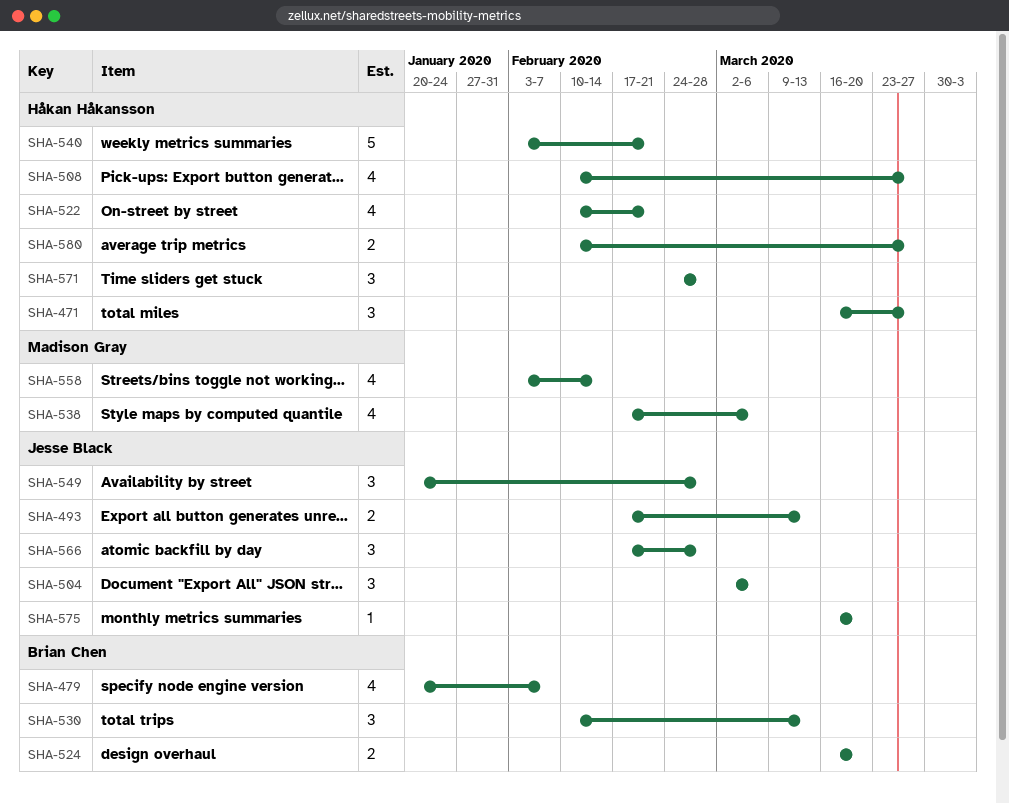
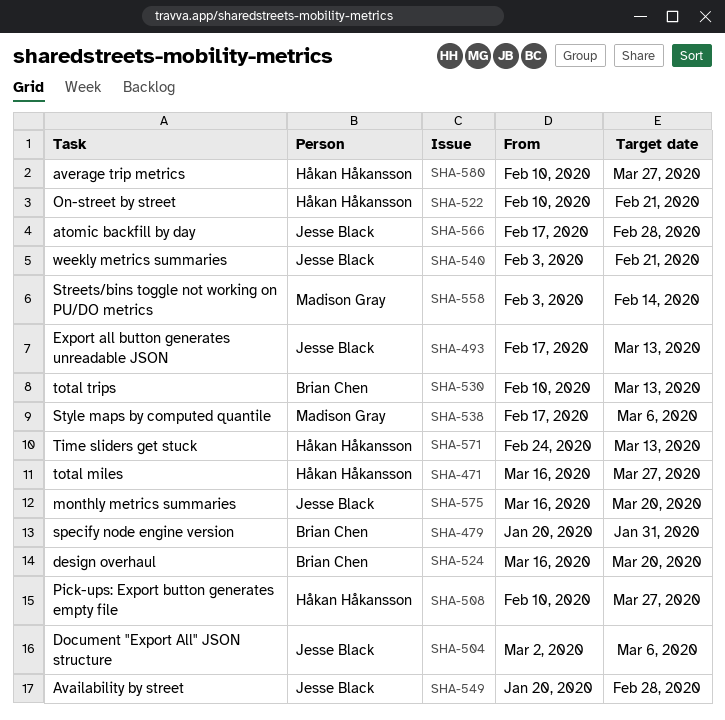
SHA-479, due: Feb 7 -> Jan 31
SHA-540, owner: Håkan Håkansson -> Jesse Black
SHA-571, due: Feb 28 -> Mar 13

